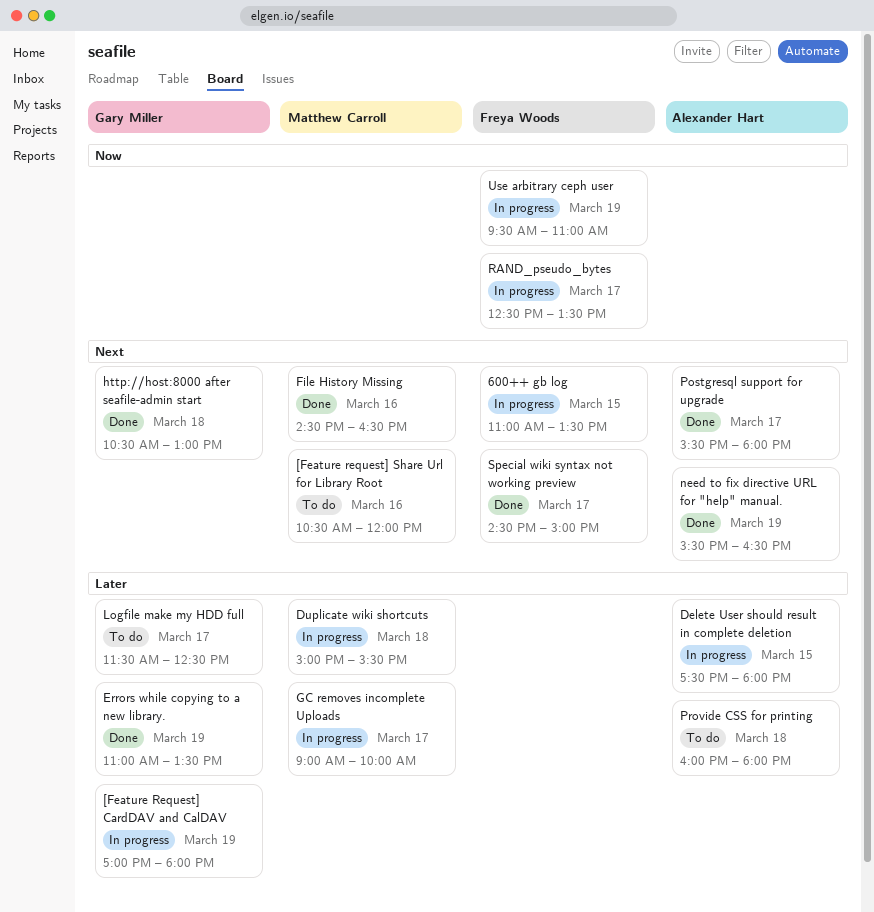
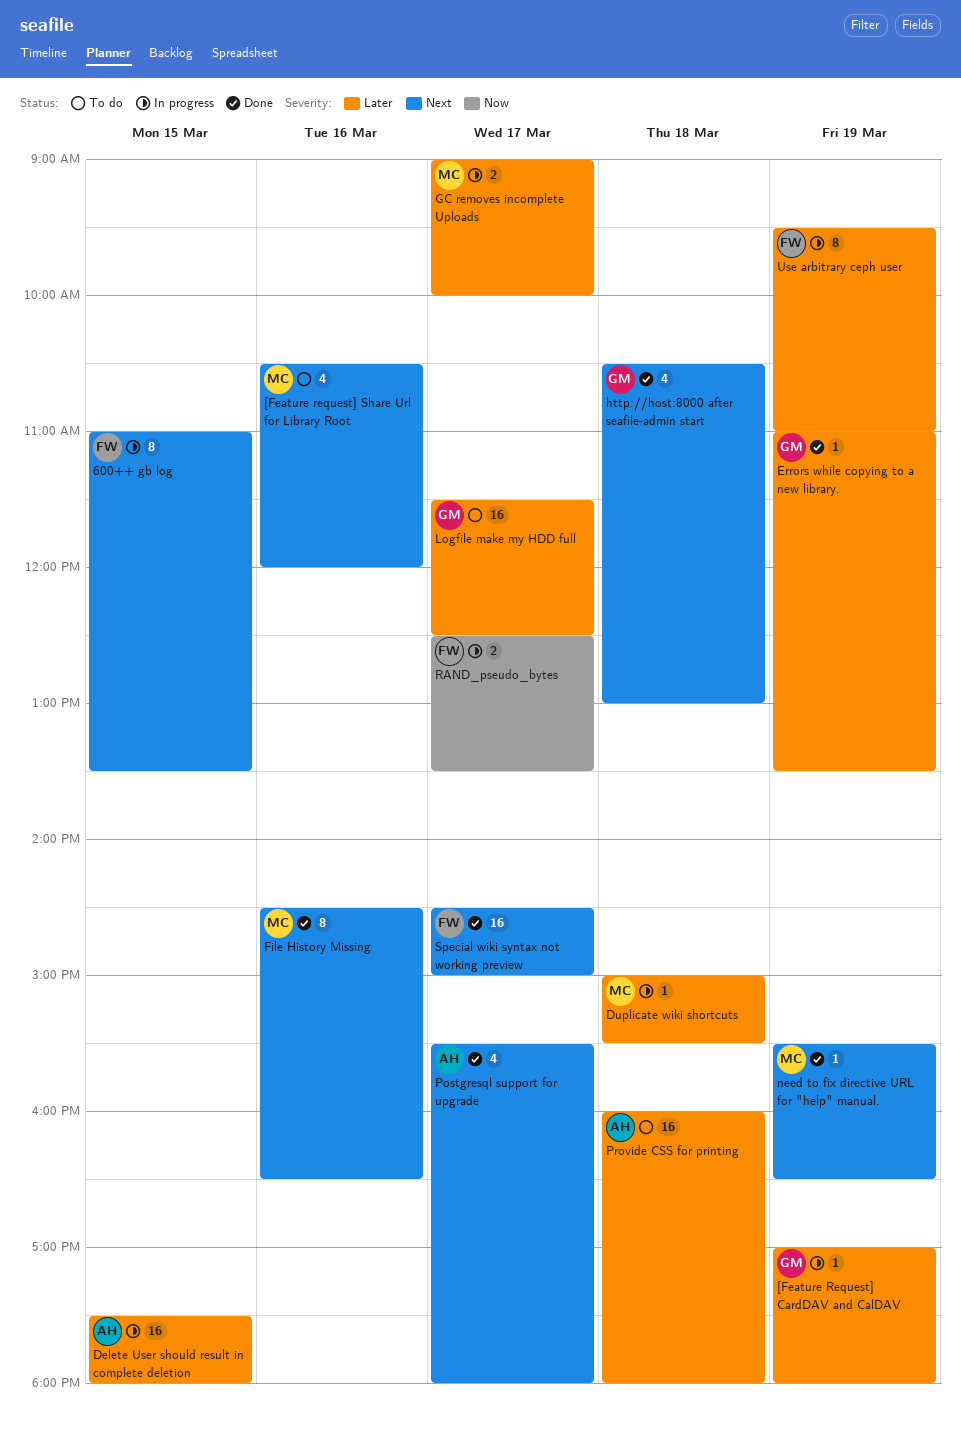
need to fix directive URL for "help" manual., owner: Alexander Hart -> Matthew Carroll
Use arbitrary ceph user, priority: Now -> Later

